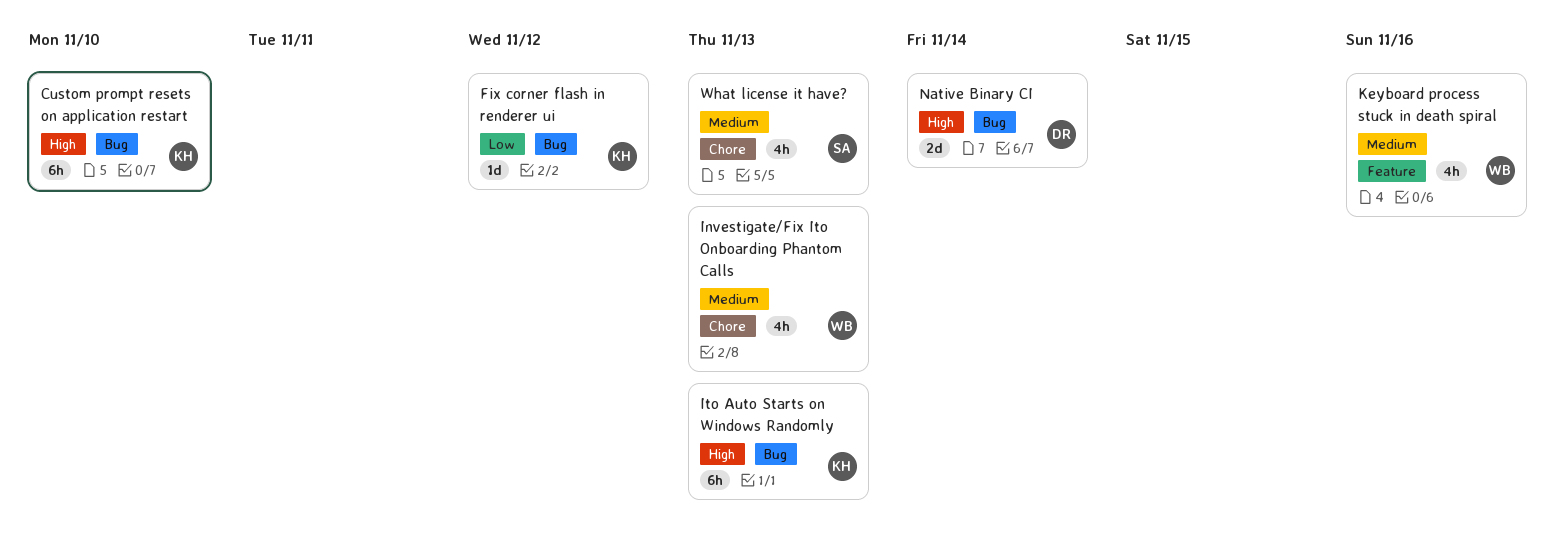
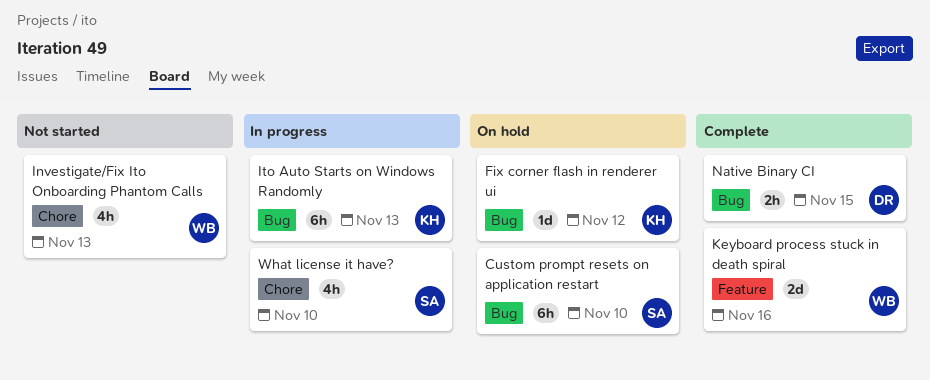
Custom prompt resets on application restart, owner: KH -> SA
Keyboard process stuck in death spiral, estimate: 4h -> 2d
Native Binary CI, estimate: 2d -> 2h
Native Binary CI, due: Nov 14 -> Nov 15
What license it have?, due: Nov 13 -> Nov 10

